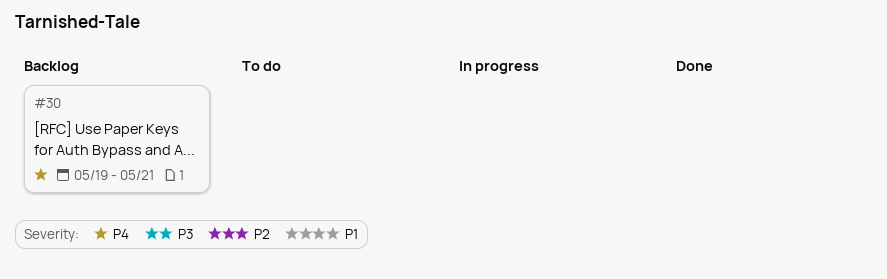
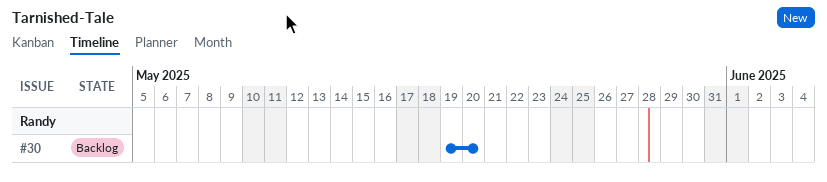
#30, due: May 21 -> May 20

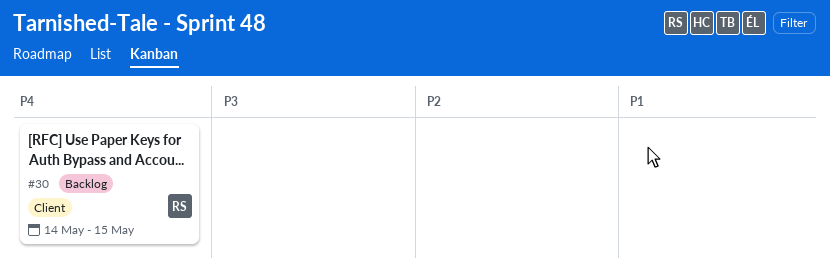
#30, start: May 19 -> May 14
#30, due: May 20 -> May 15

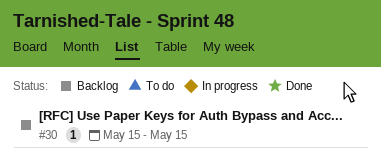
#30, start: May 14 -> May 15

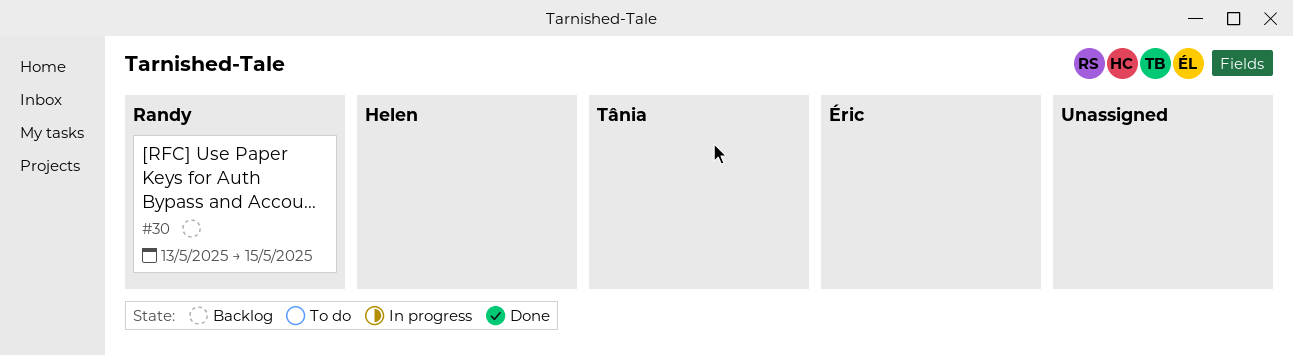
#30, start: May 15 -> May 13

